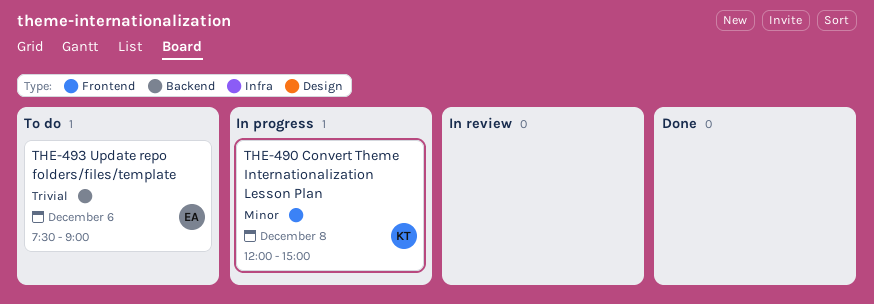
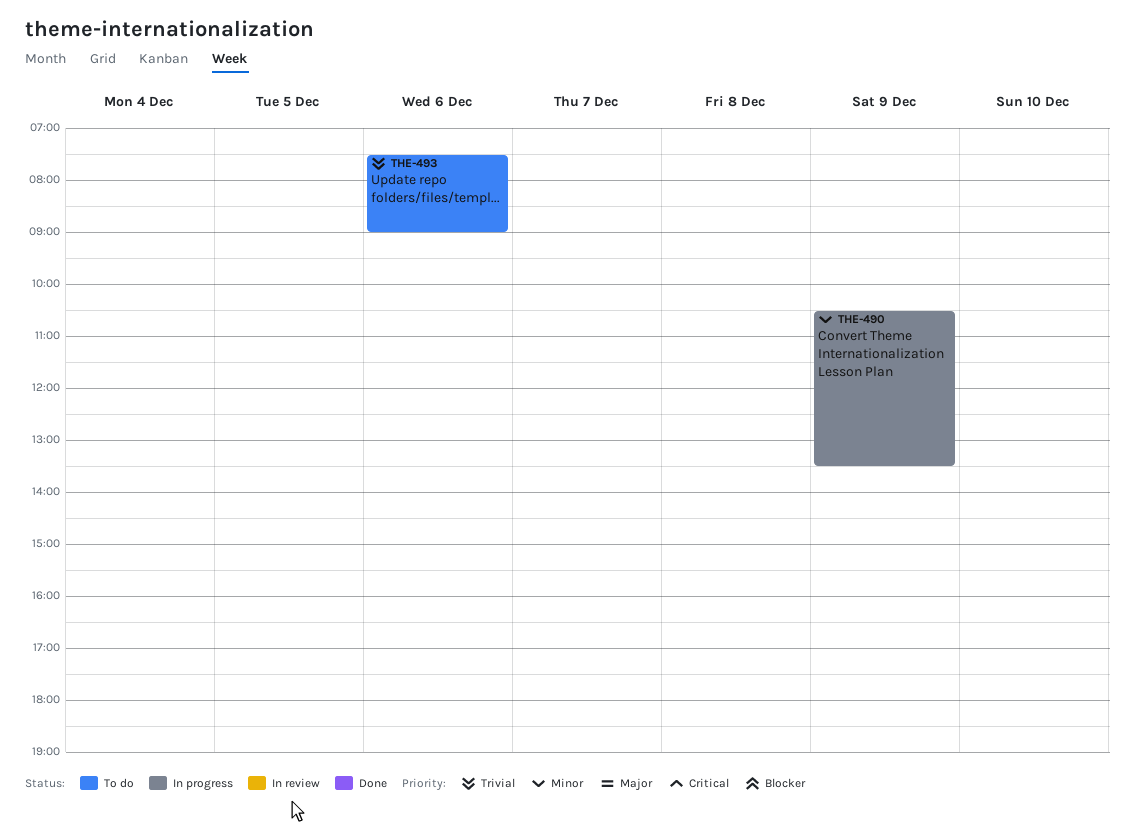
THE-490, day: Dec 8 -> Dec 9
THE-490, begins: 12:00 -> 10:30
THE-490, ends: 15:00 -> 13:30

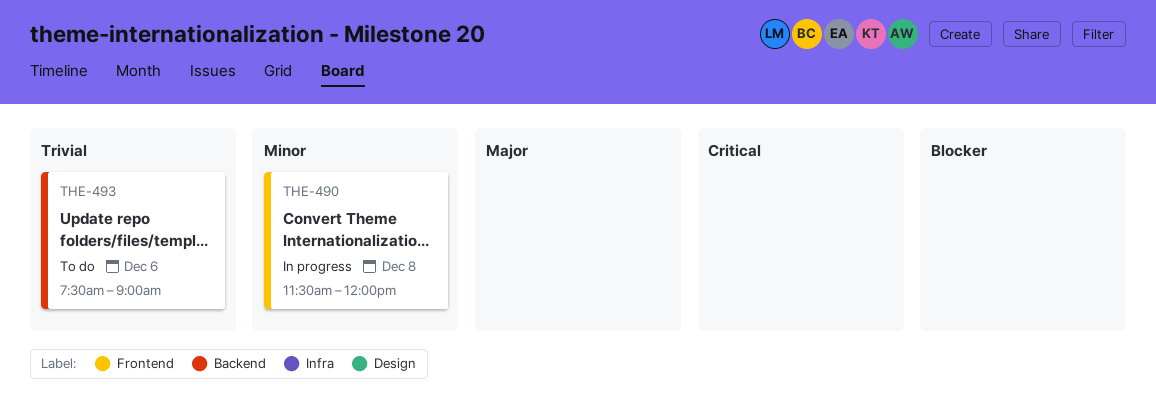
THE-490, day: Dec 9 -> Dec 8
THE-490, begins: 10:30 -> 11:30
THE-490, ends: 13:30 -> 12:00

